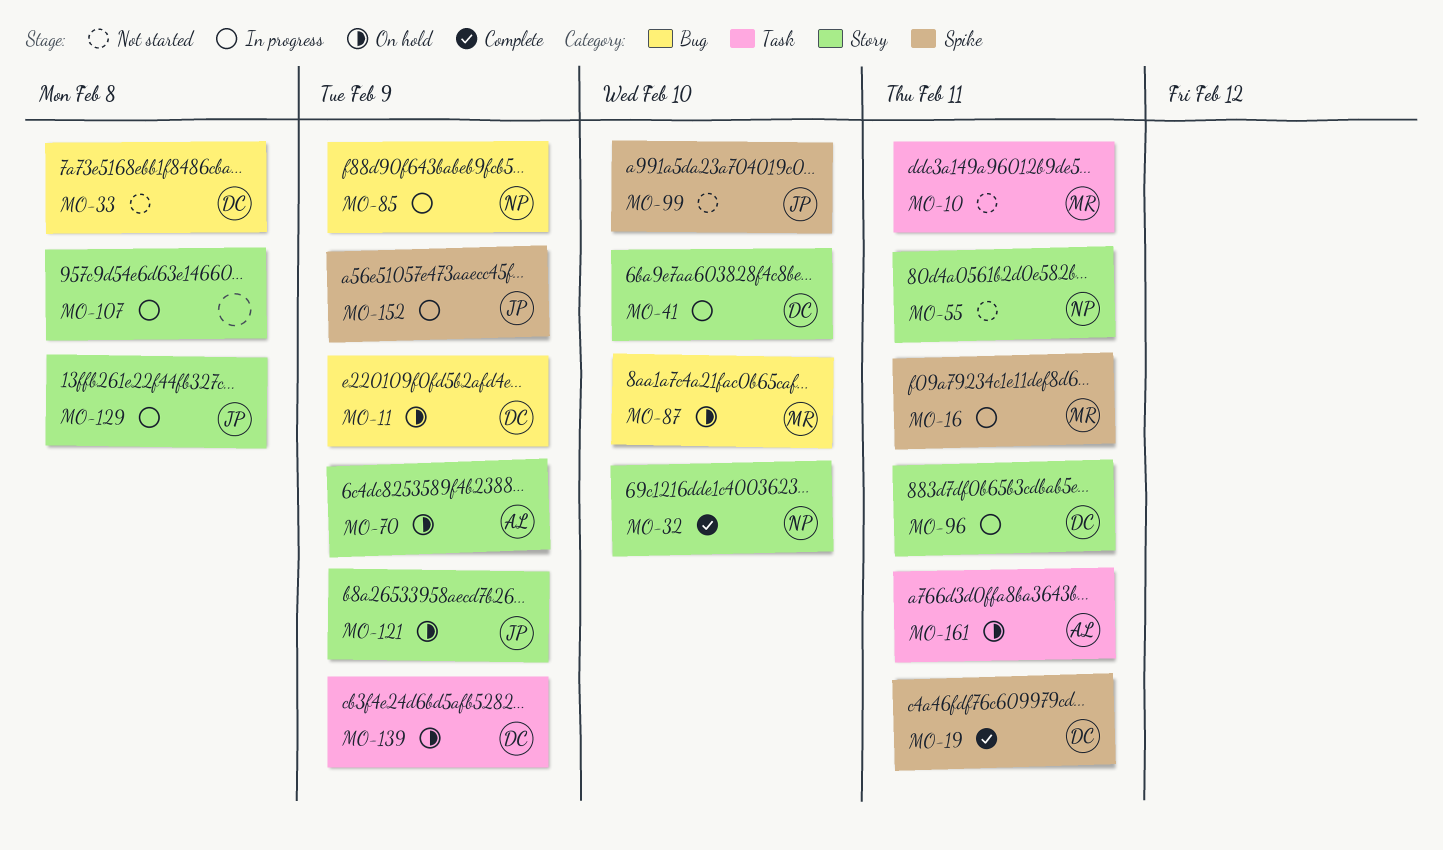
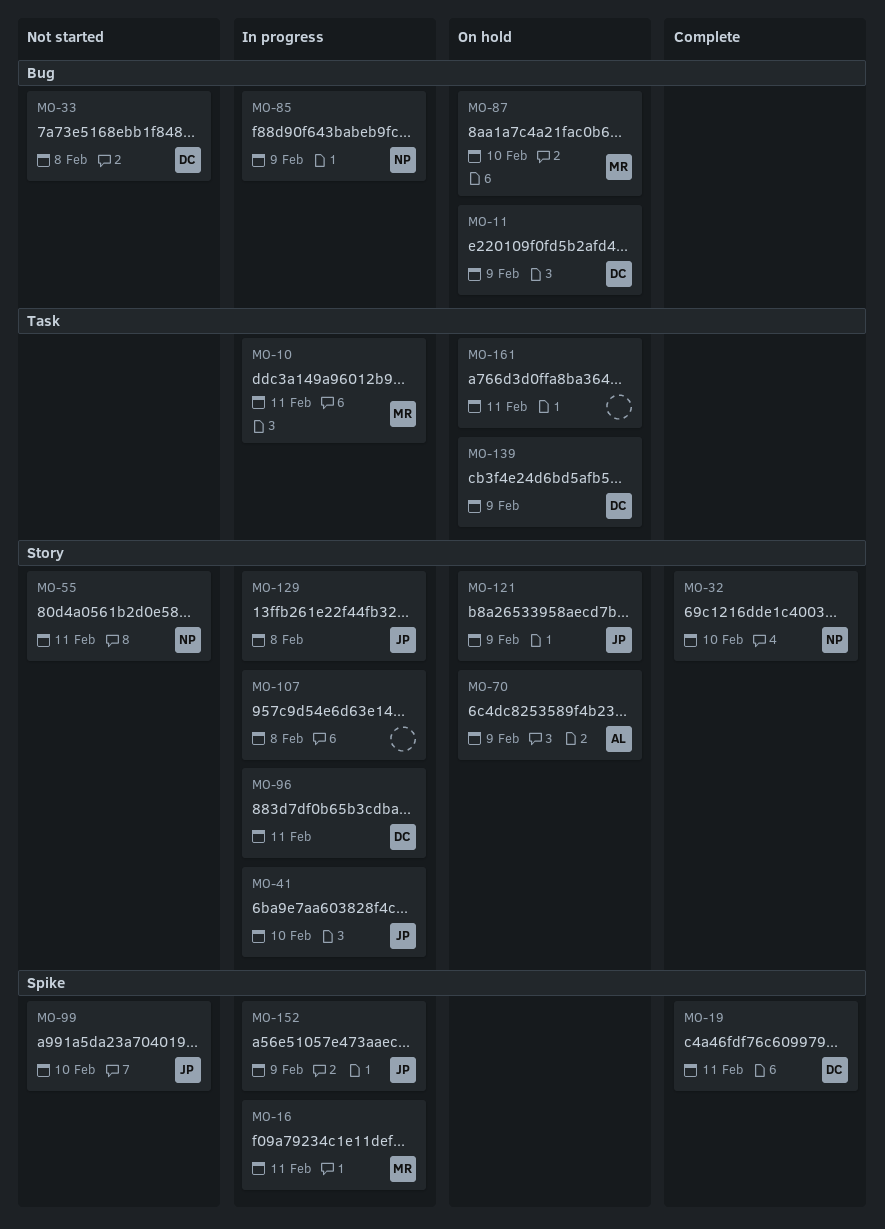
MO-10, status: Not started -> In progress
MO-41, owner: DC -> JP
MO-161, owner: AL -> none

